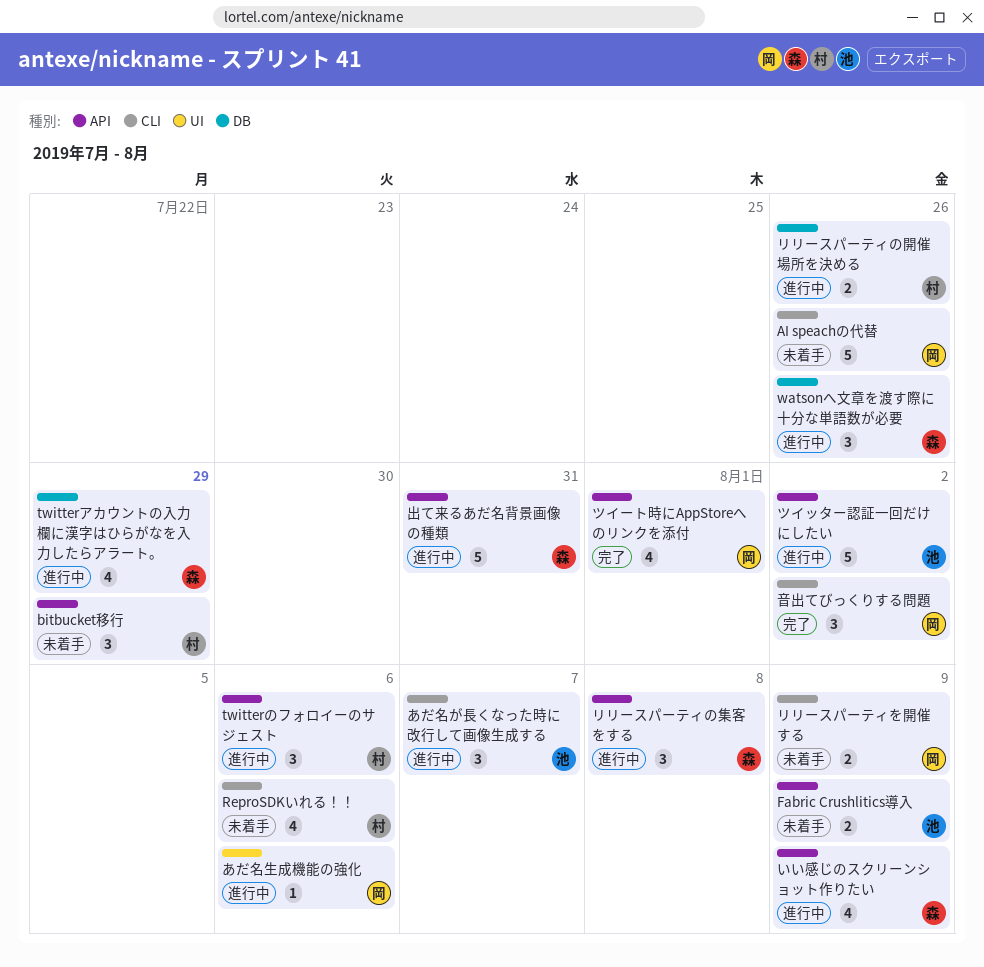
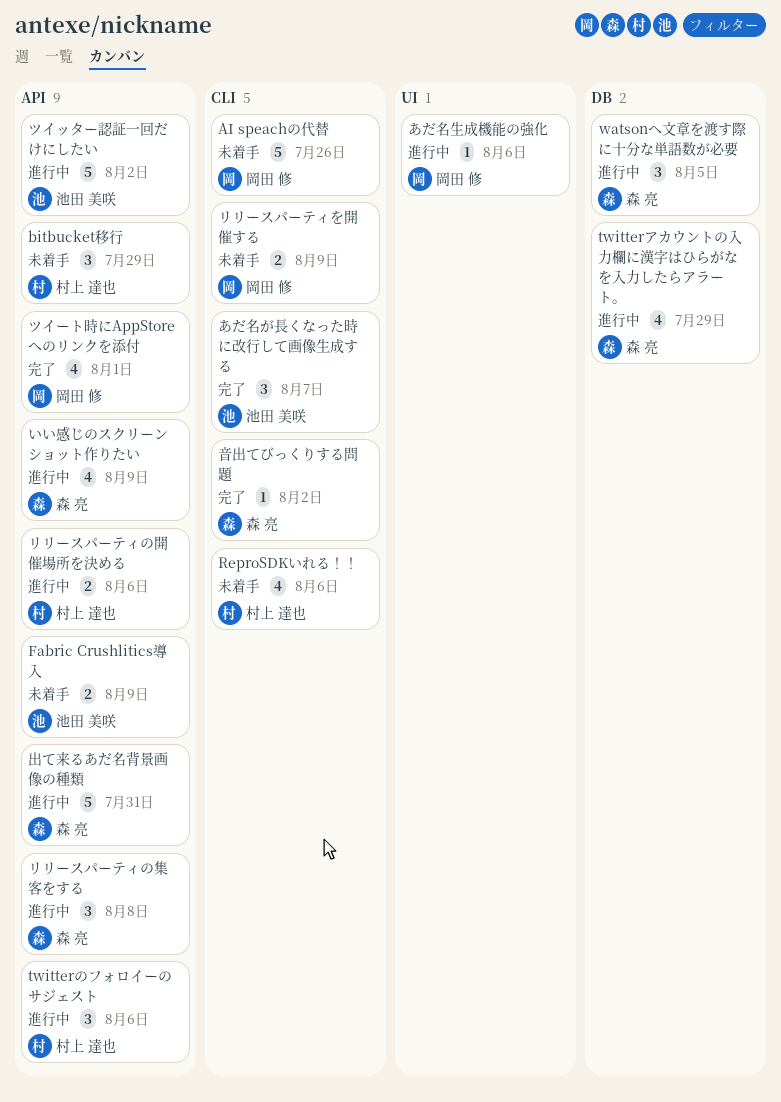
watsonへ文章を渡す際に十分な単語数が必要, due: Jul 26 -> Aug 5
あだ名が長くなった時に改行して画像生成する, status: 進行中 -> 完了
リリースパーティの開催場所を決める, label: DB -> API
リリースパーティの開催場所を決める, due: Jul 26 -> Aug 6
音出てびっくりする問題, owner: 岡田 修 -> 森 亮
音出てびっくりする問題, estimate: 3 -> 1

